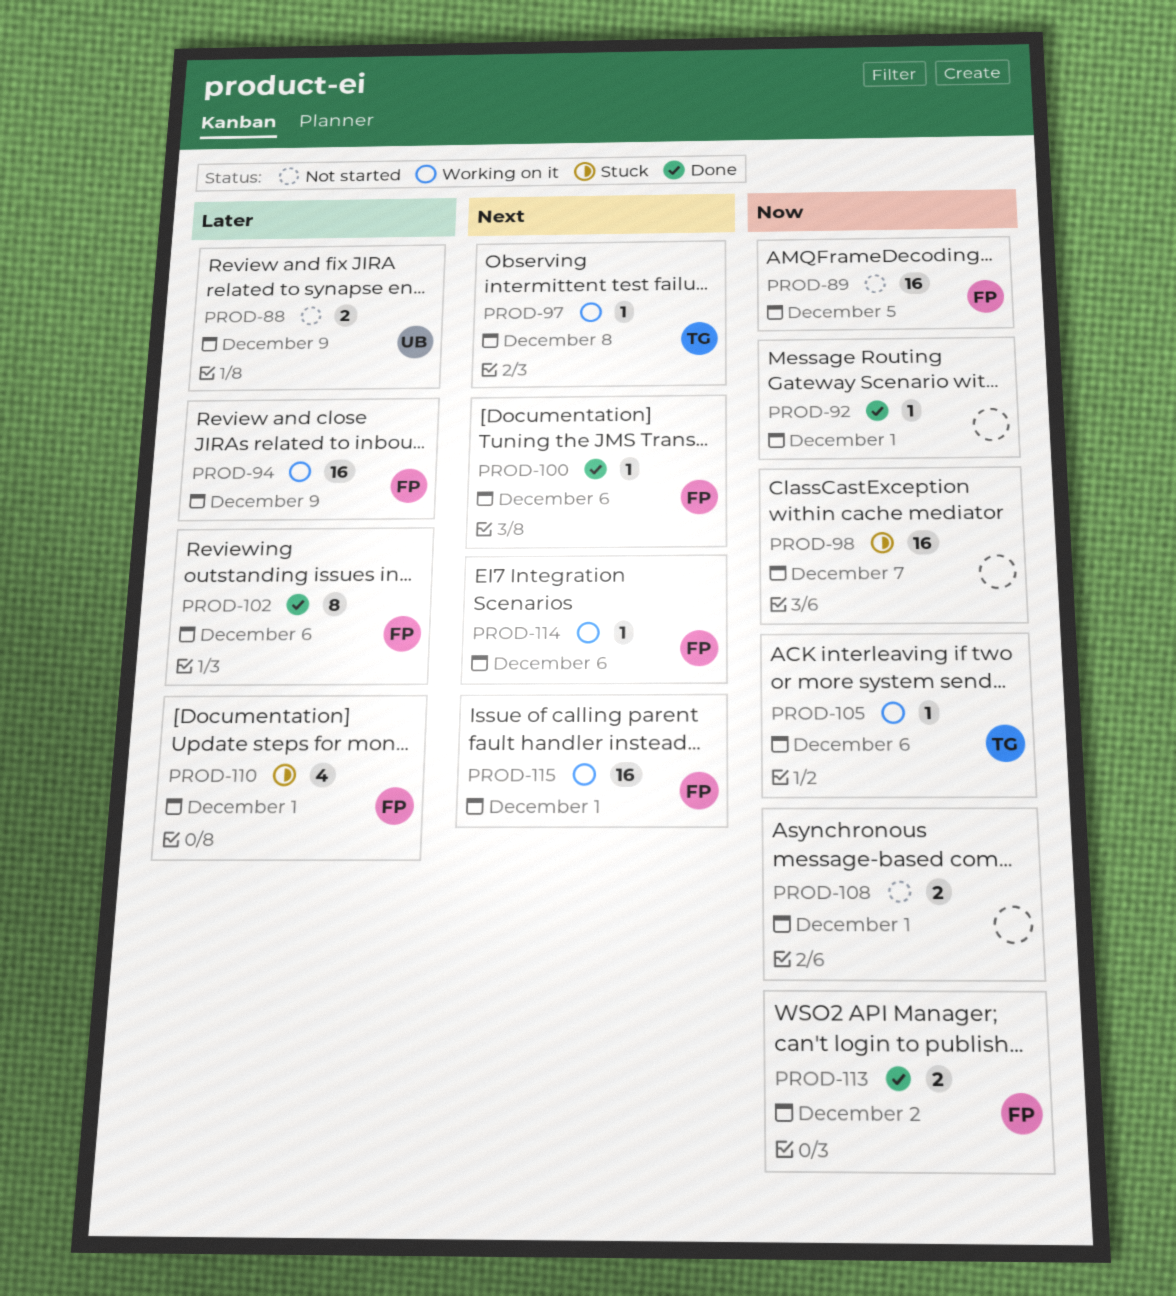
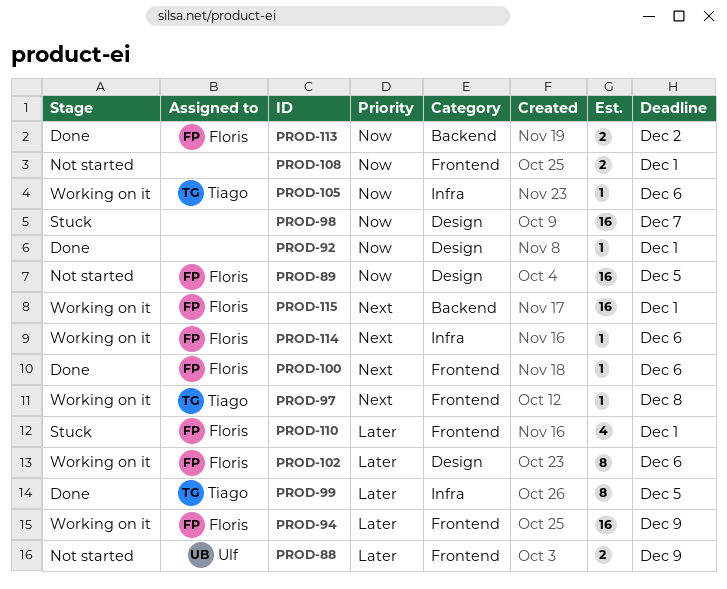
PROD-99: none -> present
PROD-102, status: Done -> Working on it

